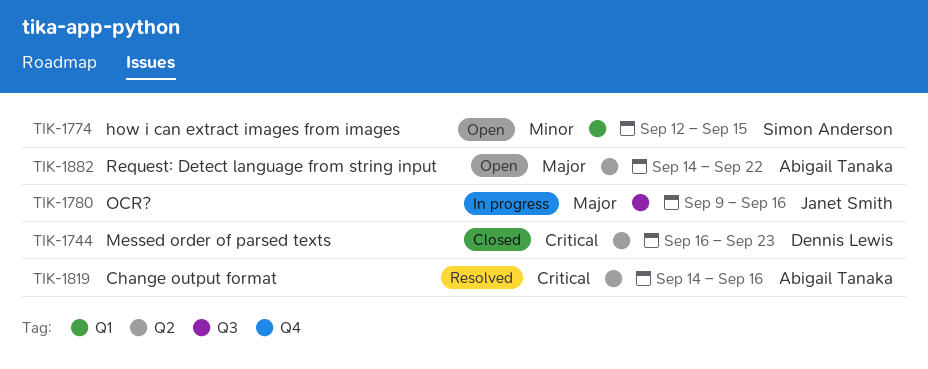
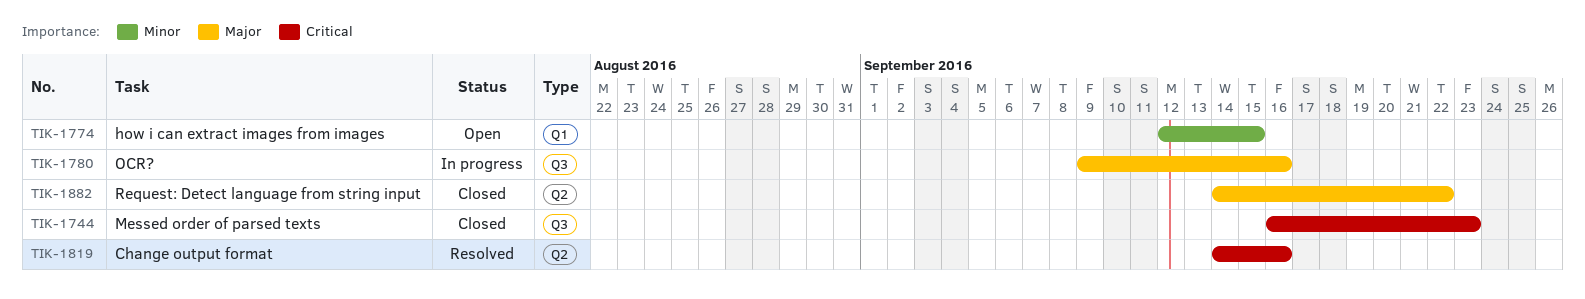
TIK-1744, label: Q2 -> Q3
TIK-1882, status: Open -> Closed

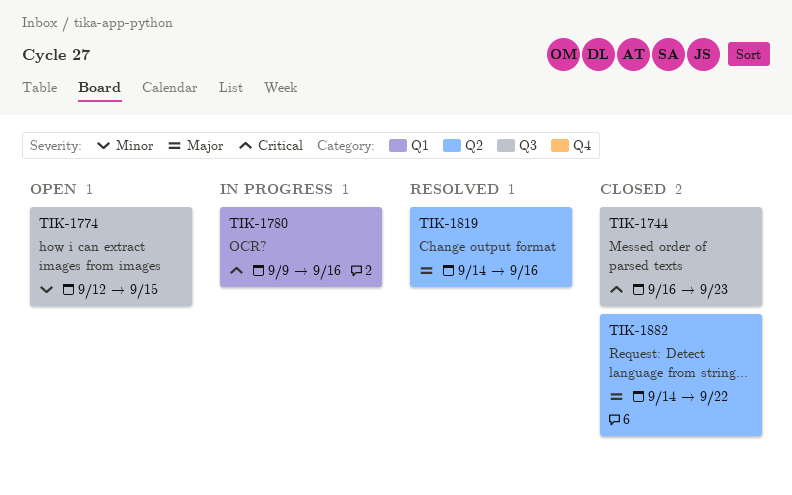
TIK-1774, label: Q1 -> Q3
TIK-1780, priority: Major -> Critical
TIK-1780, label: Q3 -> Q1
TIK-1819, priority: Critical -> Major

